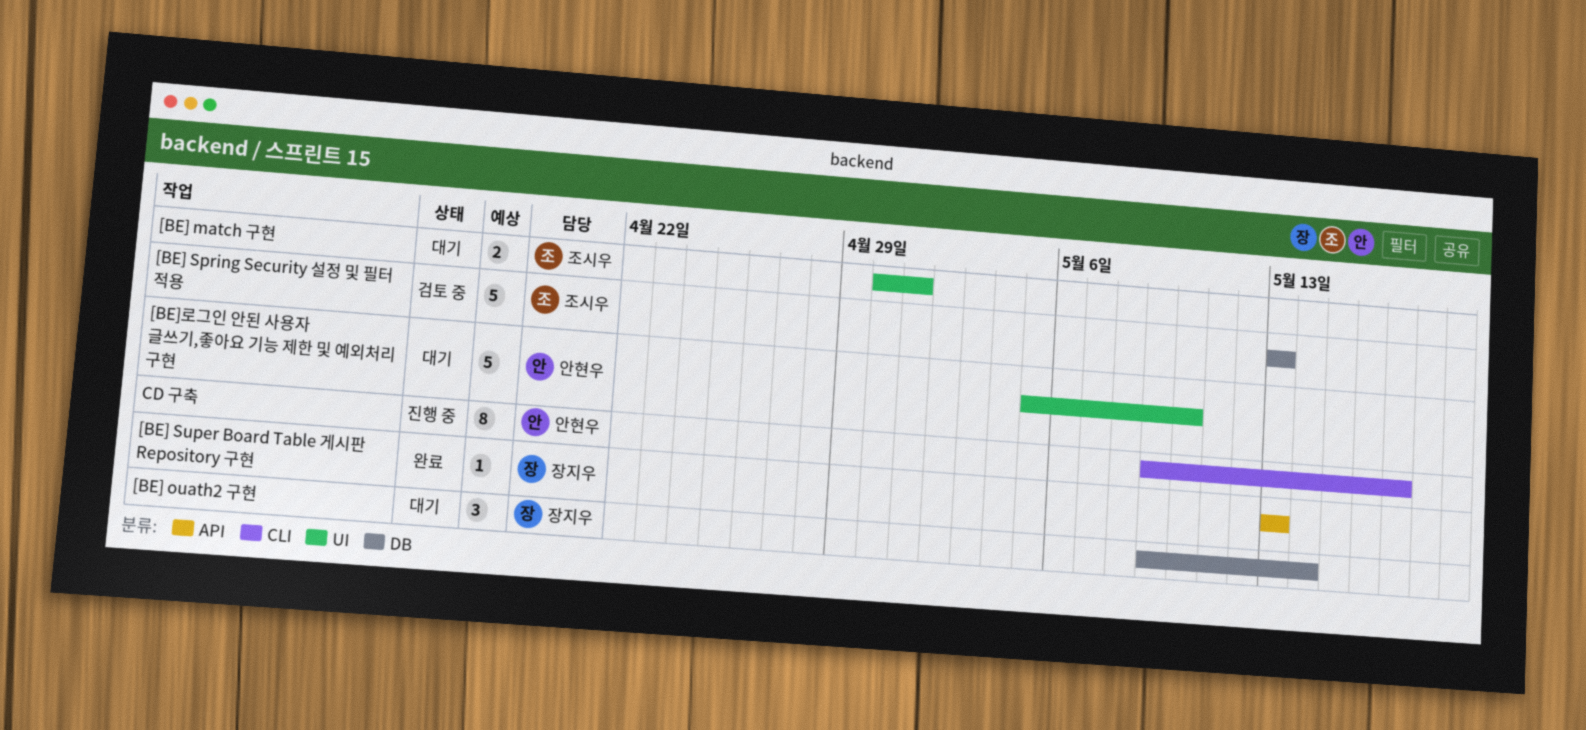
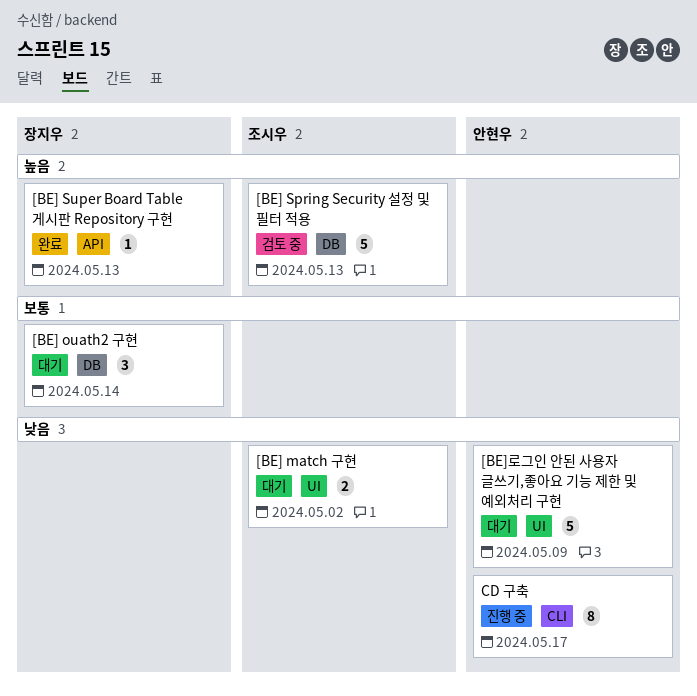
[BE] match 구현, due: May 1 -> May 2
[BE]로그인 안된 사용자 글쓰기,좋아요 기능 제한 및 예외처리 구현, due: May 10 -> May 9

